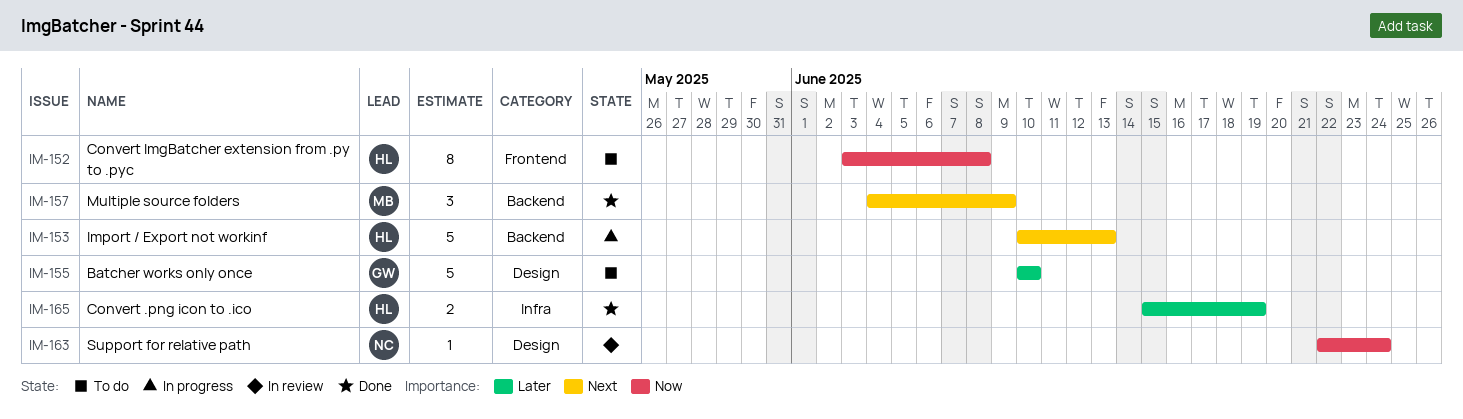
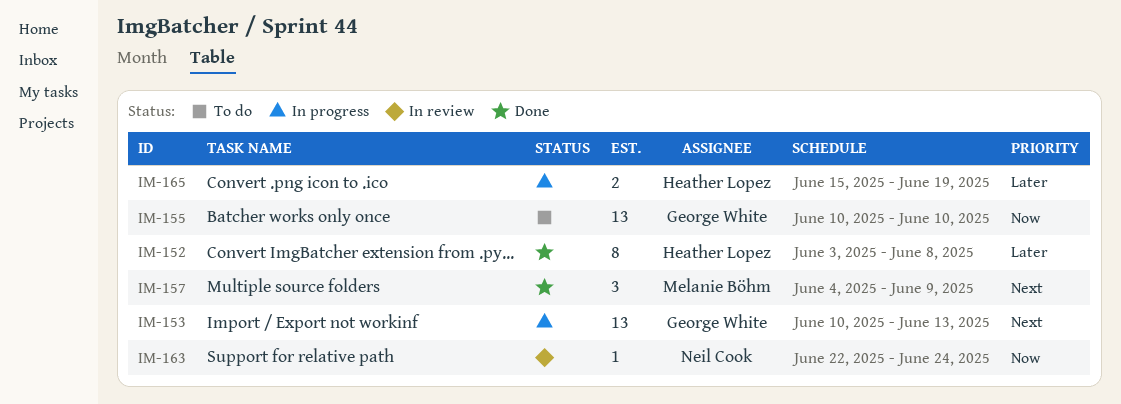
IM-152, status: To do -> Done
IM-152, priority: Now -> Later
IM-153, owner: Heather Lopez -> George White
IM-153, estimate: 5 -> 13
IM-155, priority: Later -> Now
IM-155, estimate: 5 -> 13
IM-165, status: Done -> In progress

